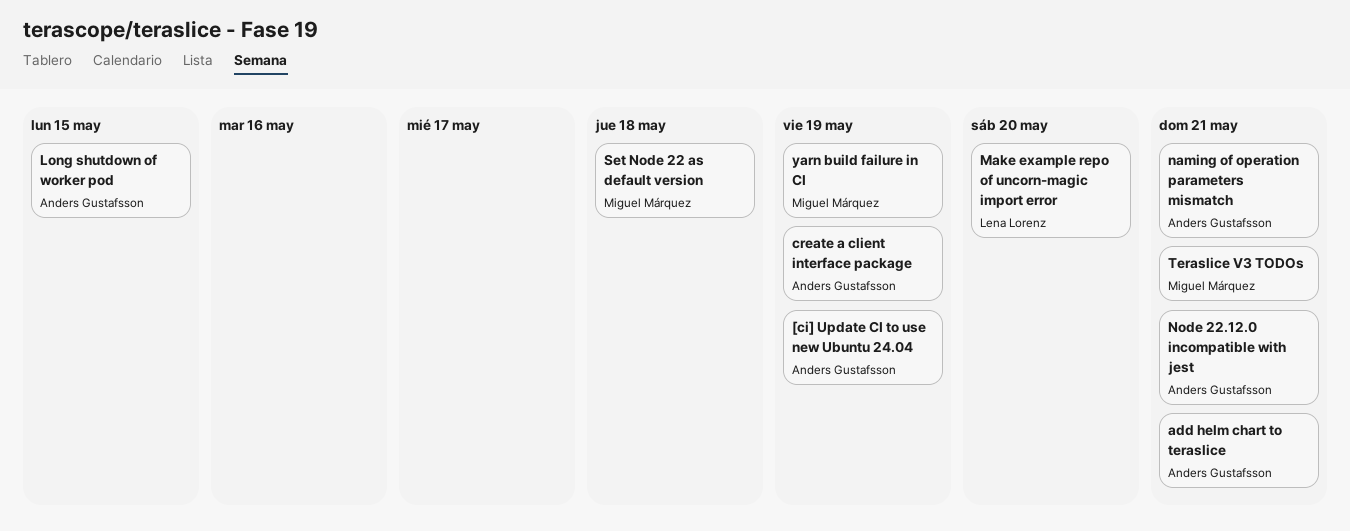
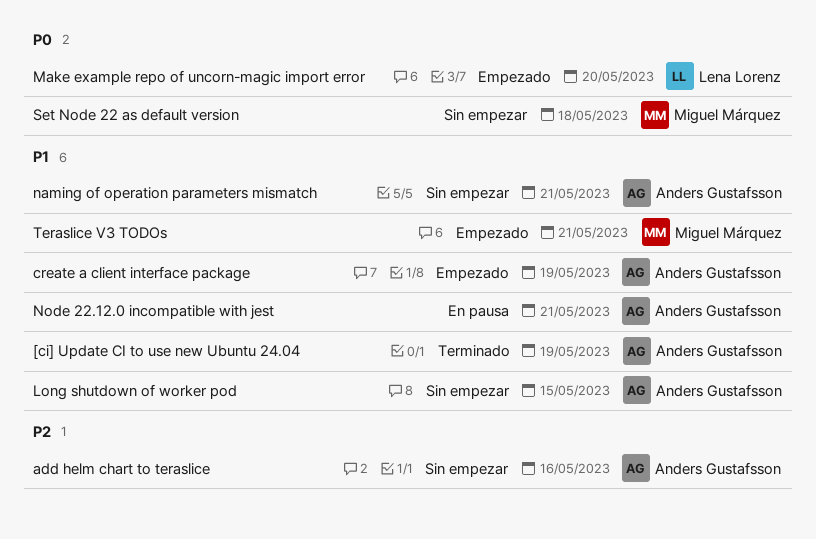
add helm chart to teraslice, due: May 21 -> May 16
yarn build failure in CI: present -> none

